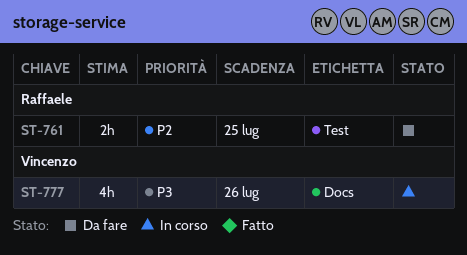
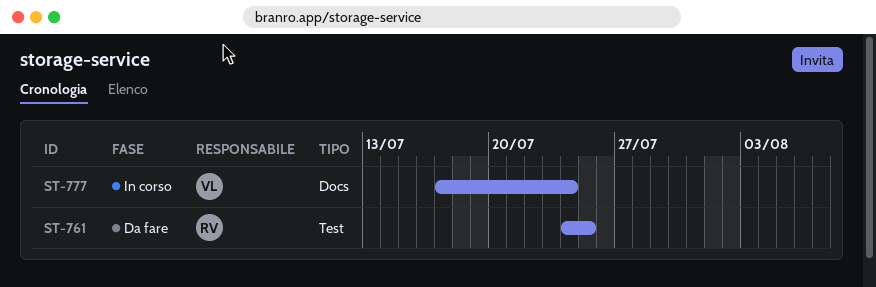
ST-777, due: Jul 26 -> Jul 24

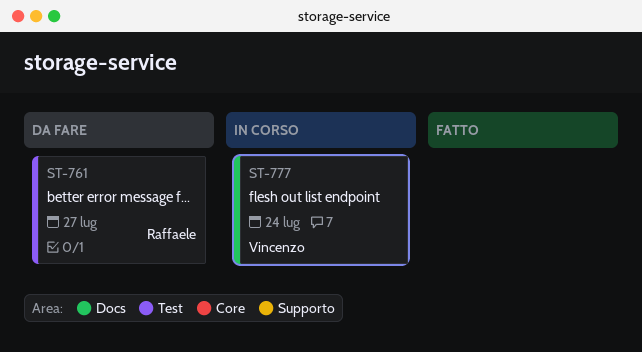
ST-761, due: Jul 25 -> Jul 27

